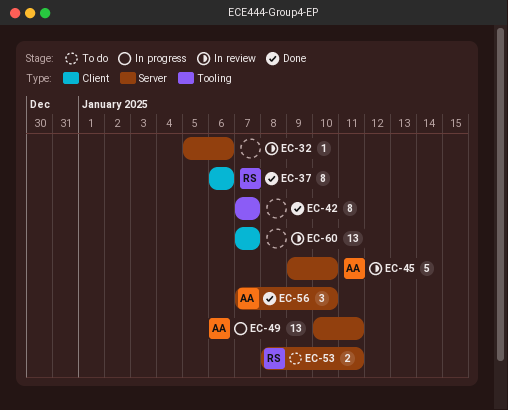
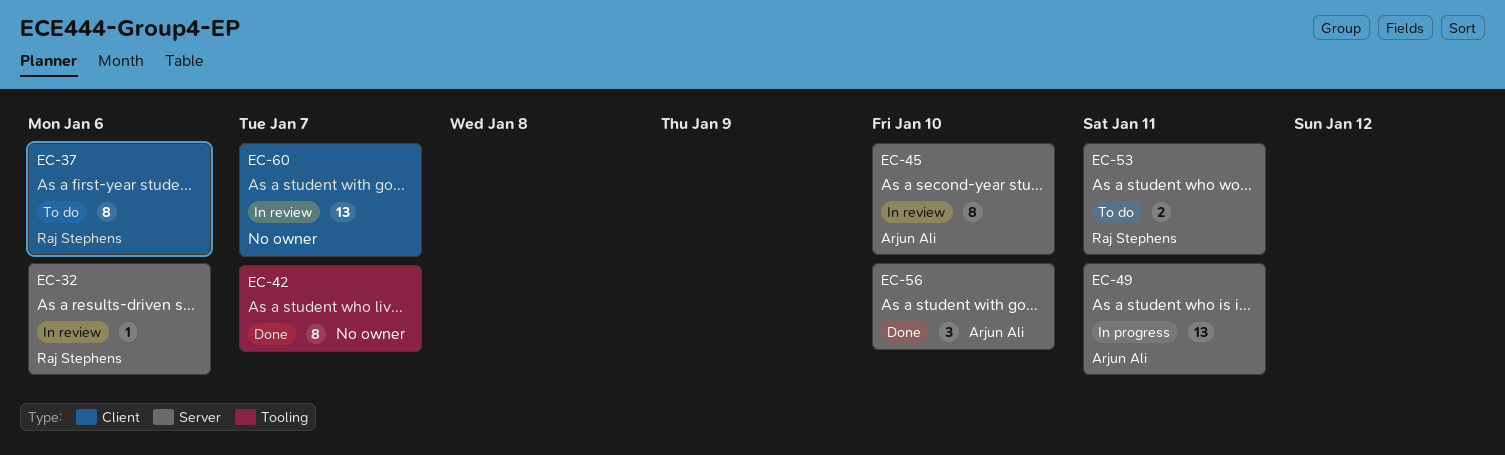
EC-32, owner: none -> Raj Stephens
EC-37, status: Done -> To do
EC-45, estimate: 5 -> 8

